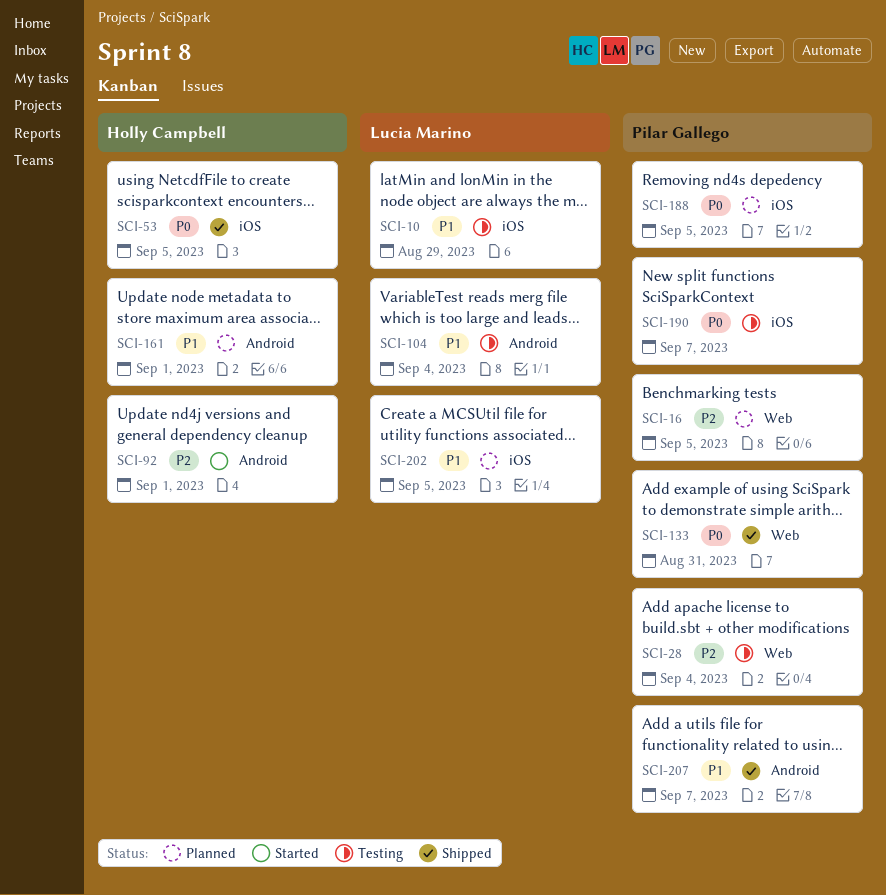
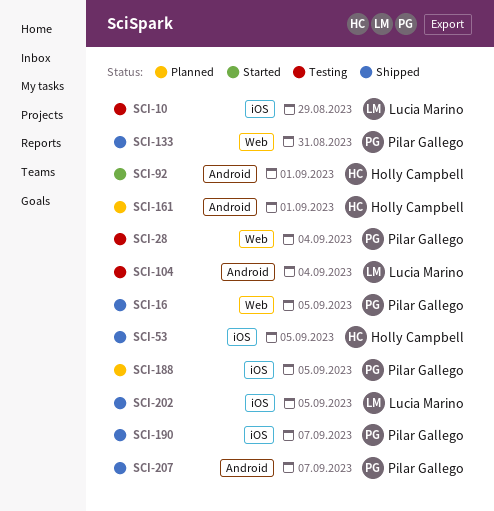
SCI-16, status: Planned -> Shipped
SCI-190, status: Testing -> Shipped
SCI-202, status: Planned -> Shipped

